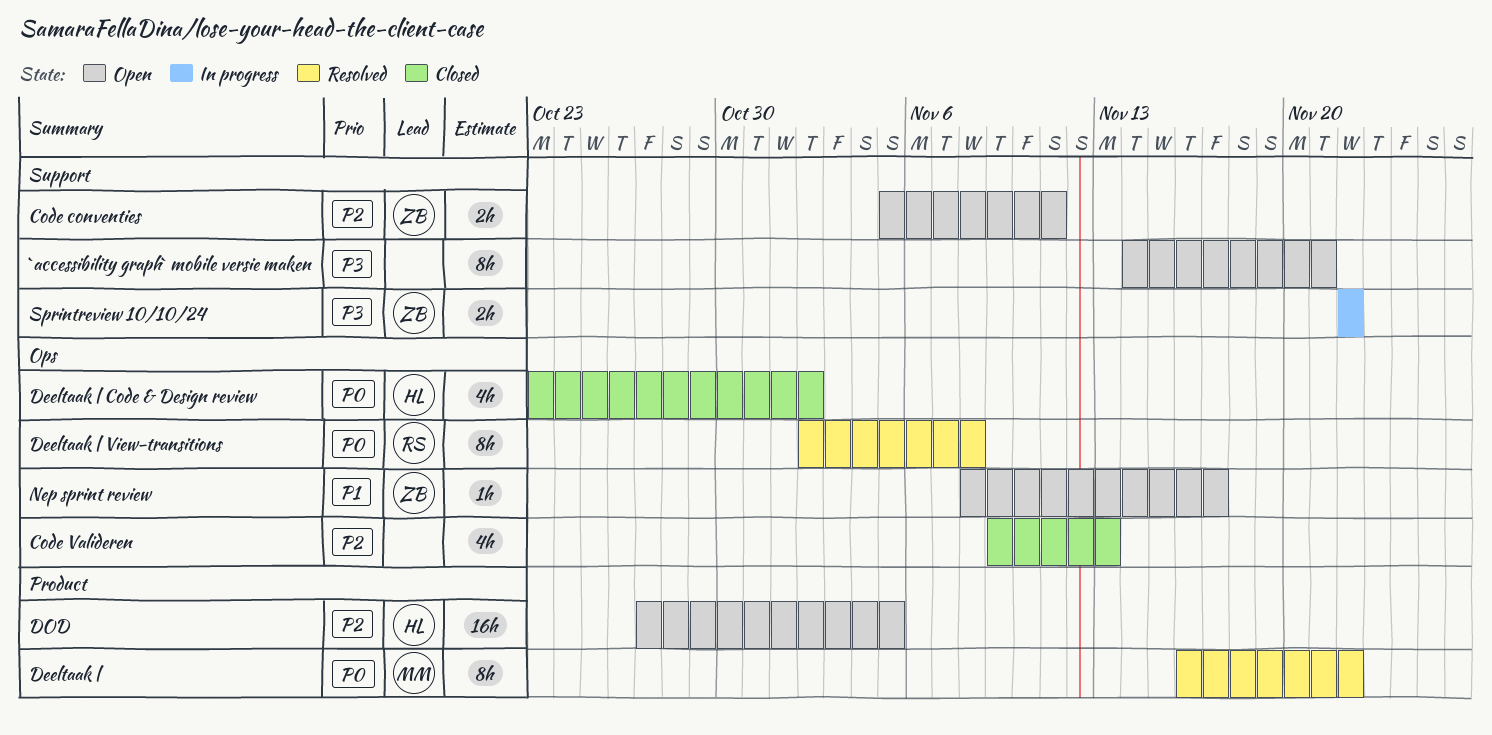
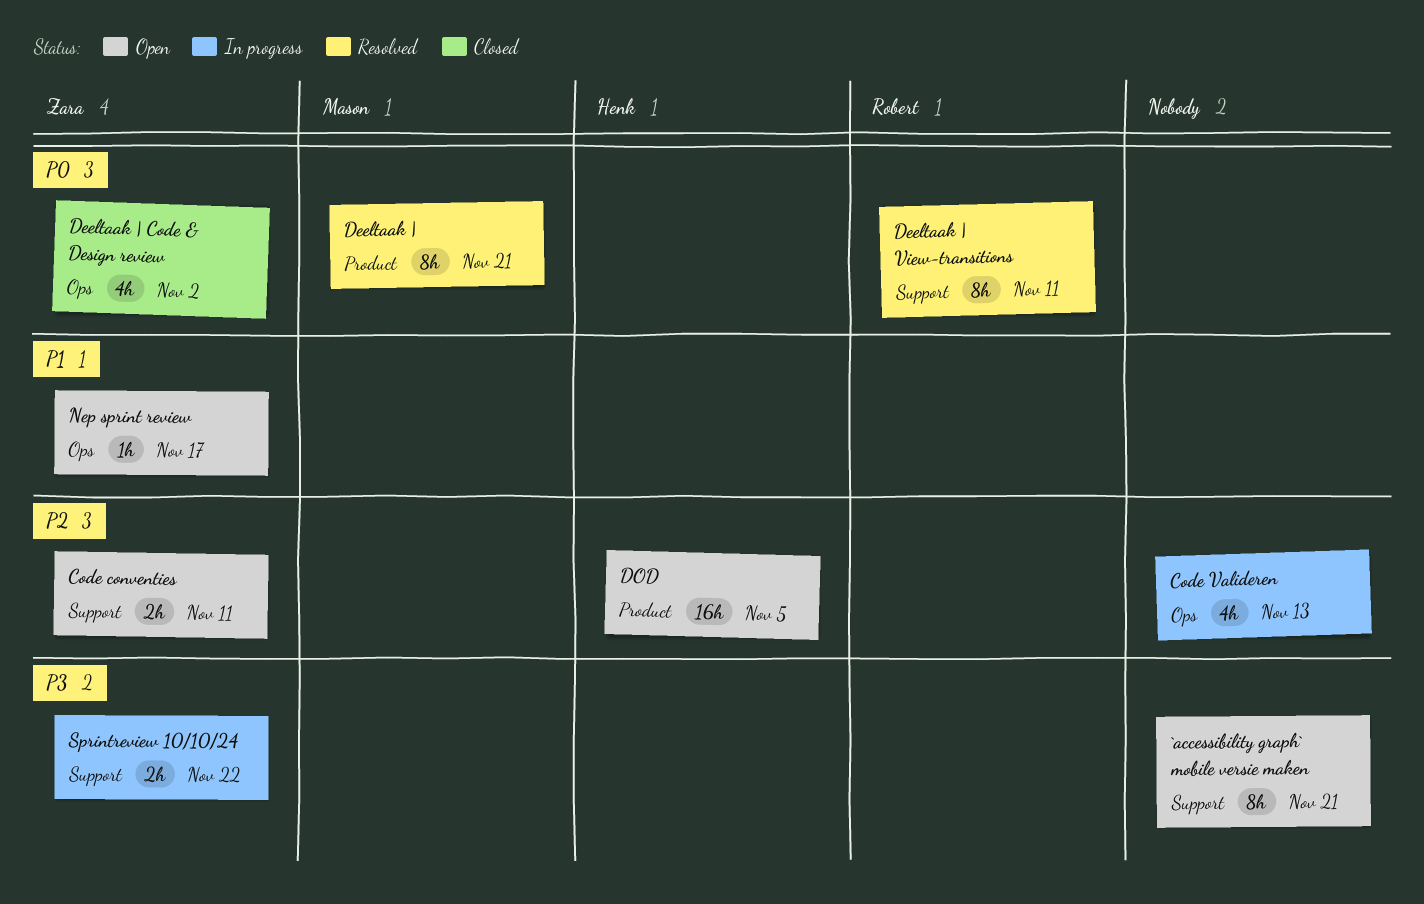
Code Valideren, status: Closed -> In progress
Deeltaak |, due: Nov 22 -> Nov 21
Deeltaak | Code & Design review, owner: Henk -> Zara
Deeltaak | View-transitions, label: Ops -> Support
Deeltaak | View-transitions, due: Nov 8 -> Nov 11

